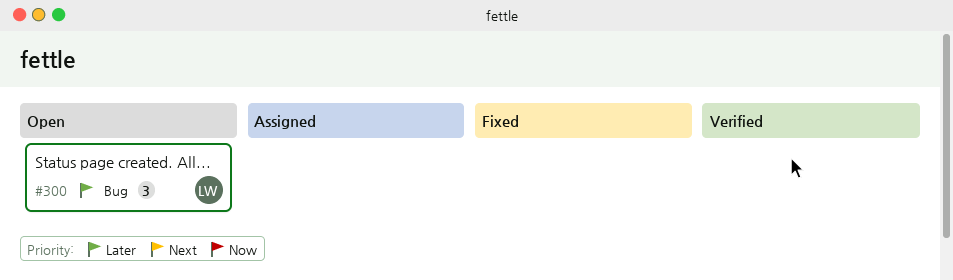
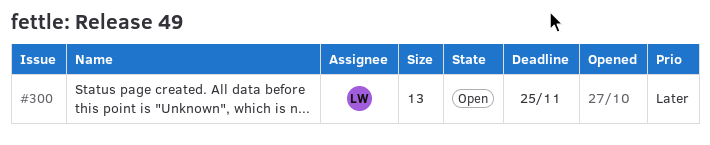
#300, estimate: 3 -> 13

